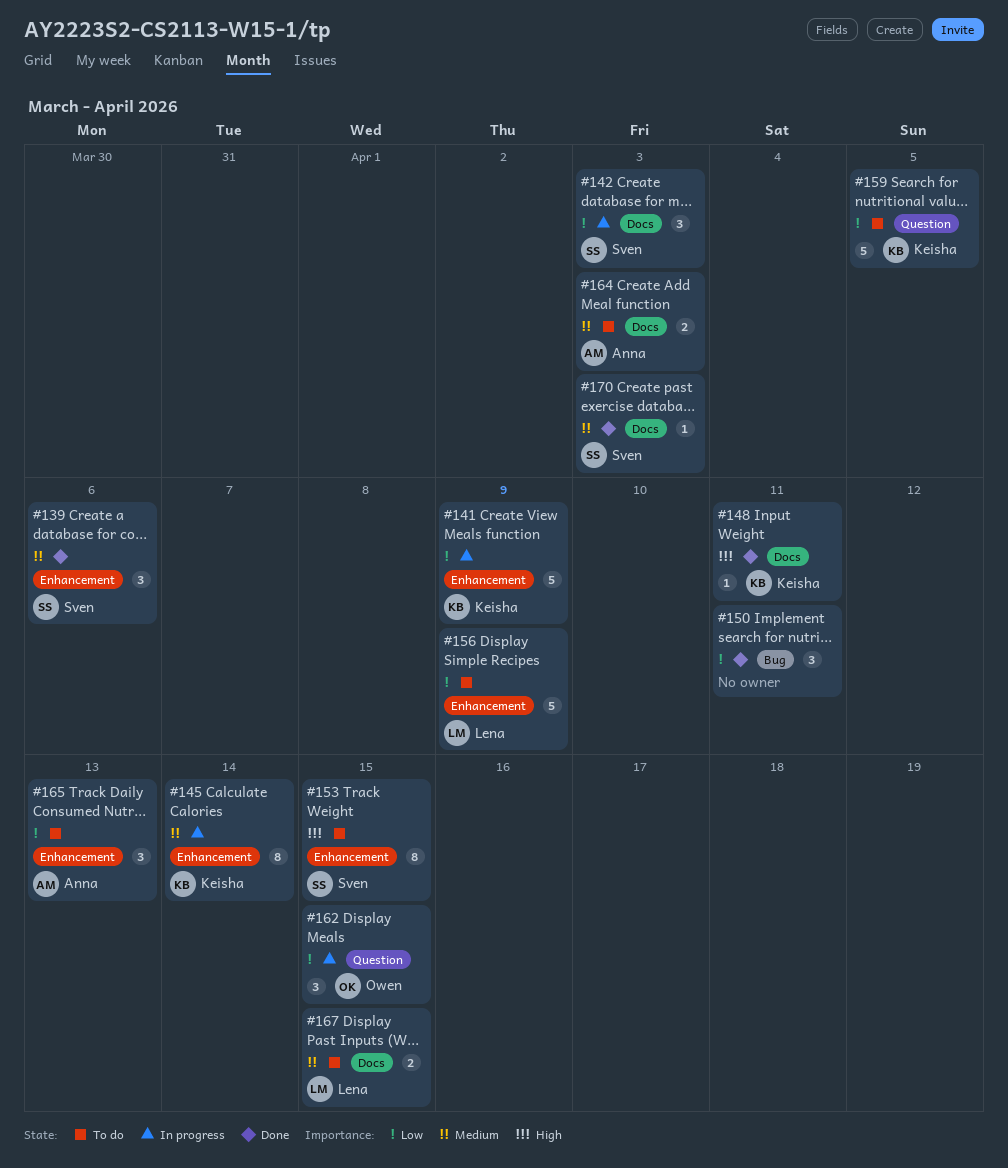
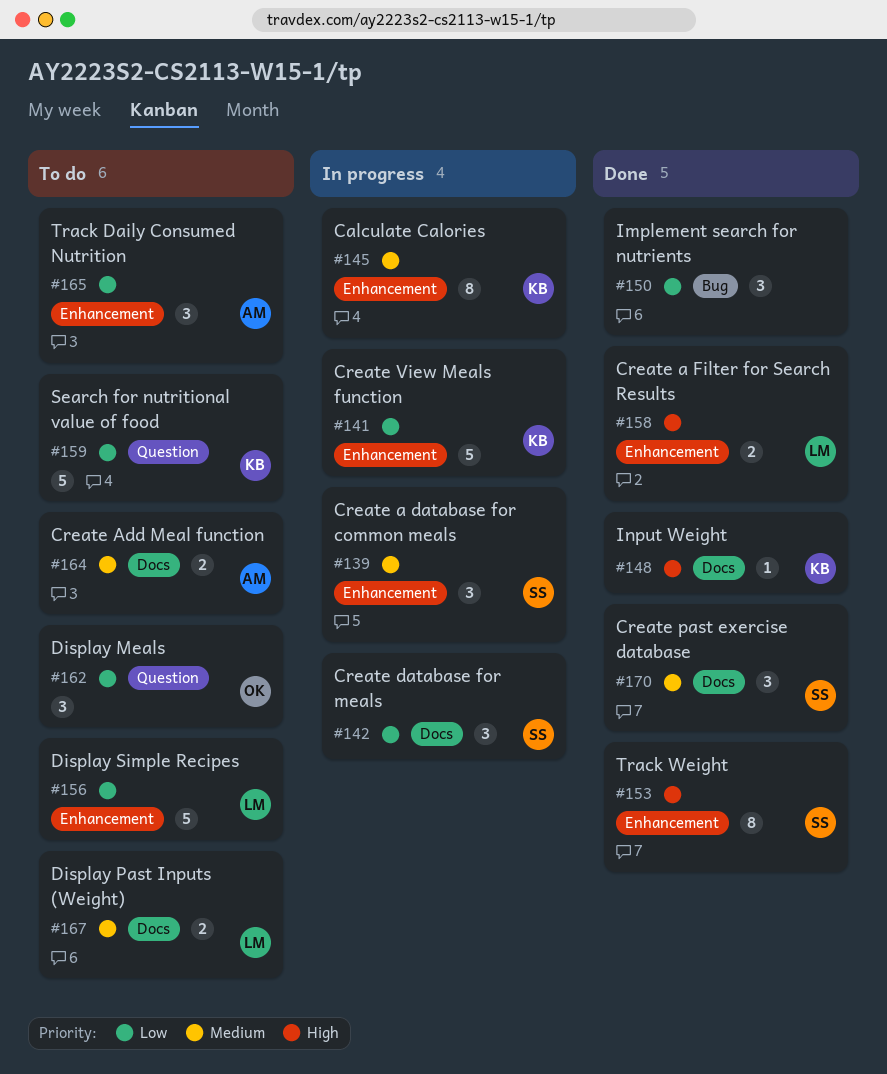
#139, status: Done -> In progress
#153, status: To do -> Done
#158: none -> present
#162, status: In progress -> To do
#170, estimate: 1 -> 3

